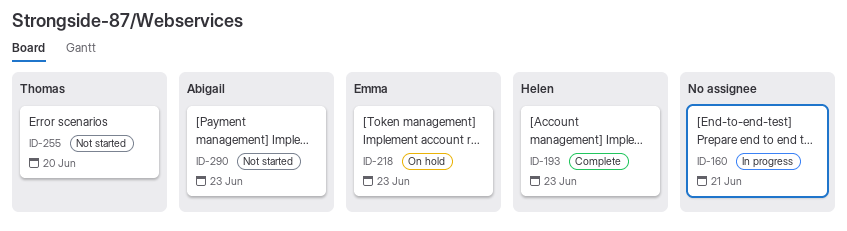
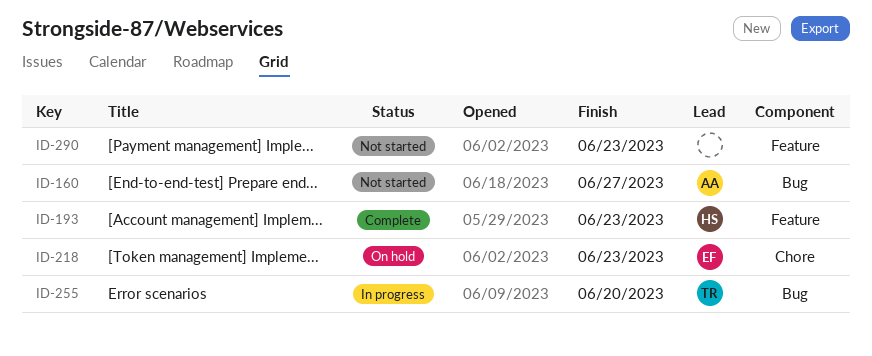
ID-160, status: In progress -> Not started
ID-160, owner: none -> Abigail
ID-160, due: Jun 21 -> Jun 27
ID-255, status: Not started -> In progress
ID-290, owner: Abigail -> none

